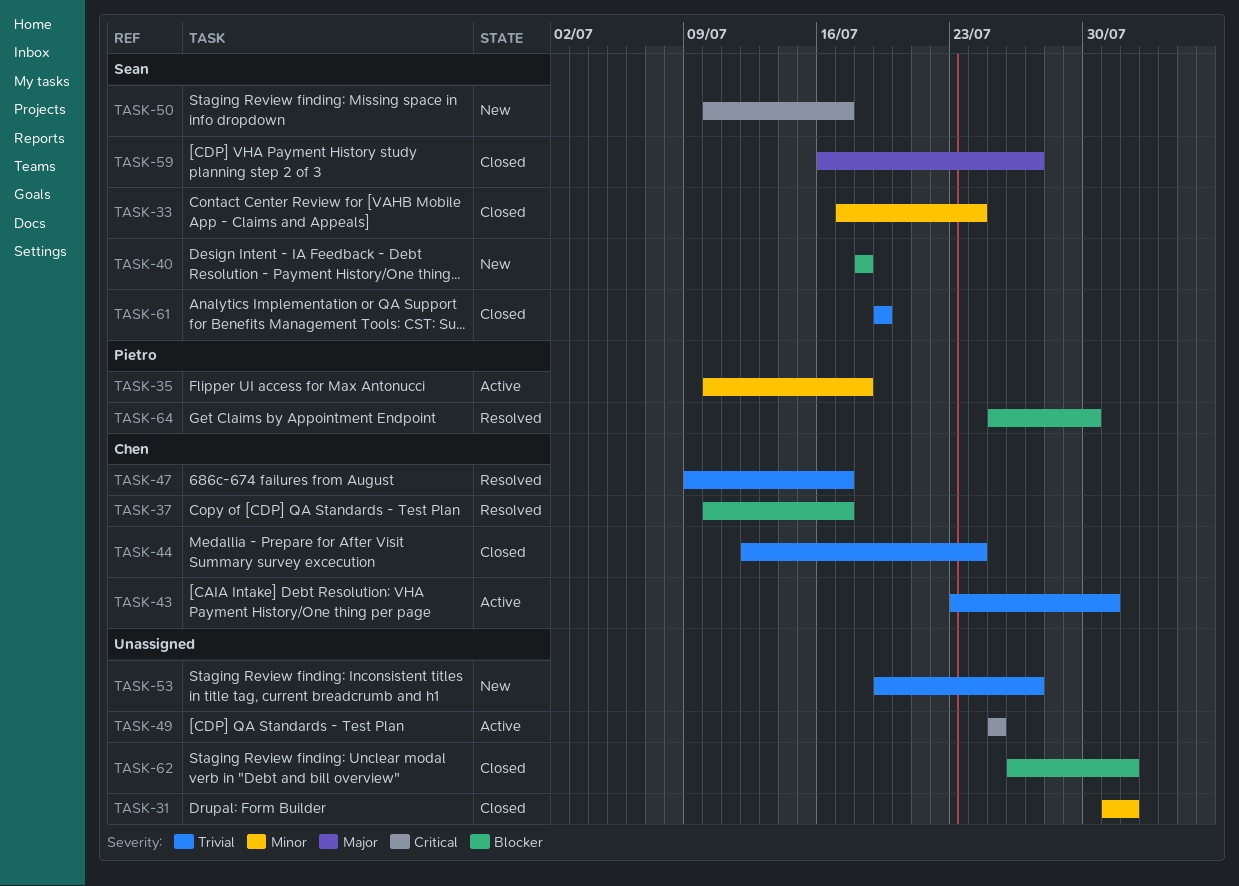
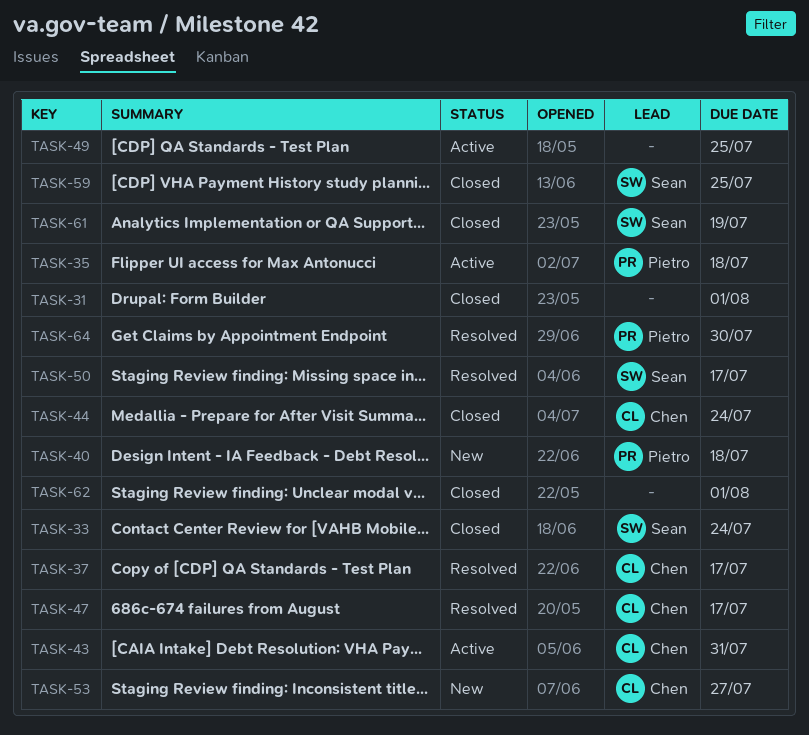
TASK-40, owner: Sean -> Pietro
TASK-50, status: New -> Resolved
TASK-53, owner: none -> Chen
TASK-59, due: Jul 27 -> Jul 25

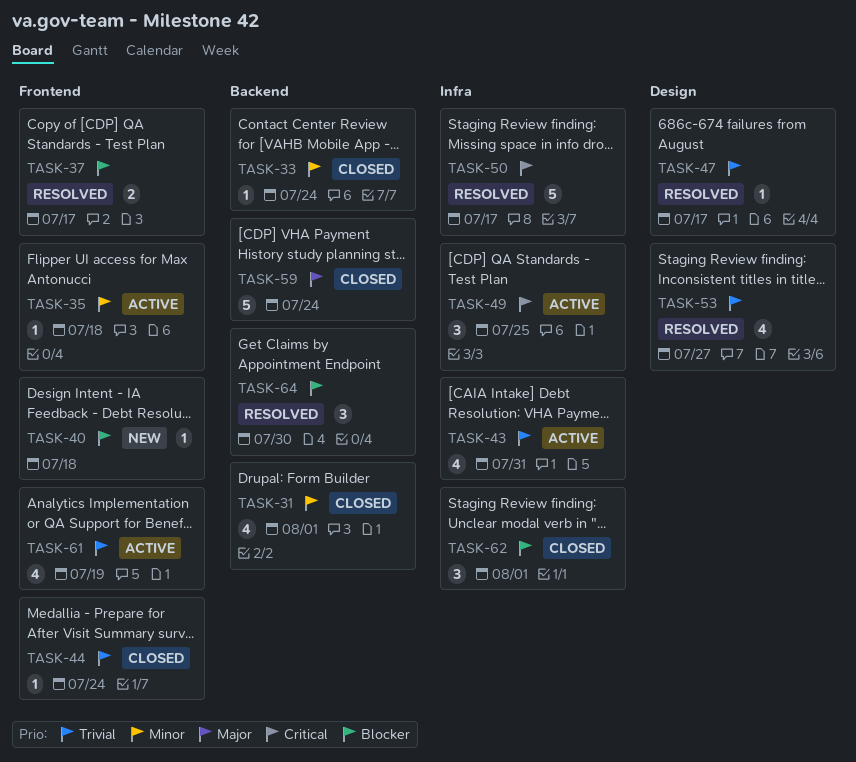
TASK-53, status: New -> Resolved
TASK-59, due: Jul 25 -> Jul 24
TASK-61, status: Closed -> Active

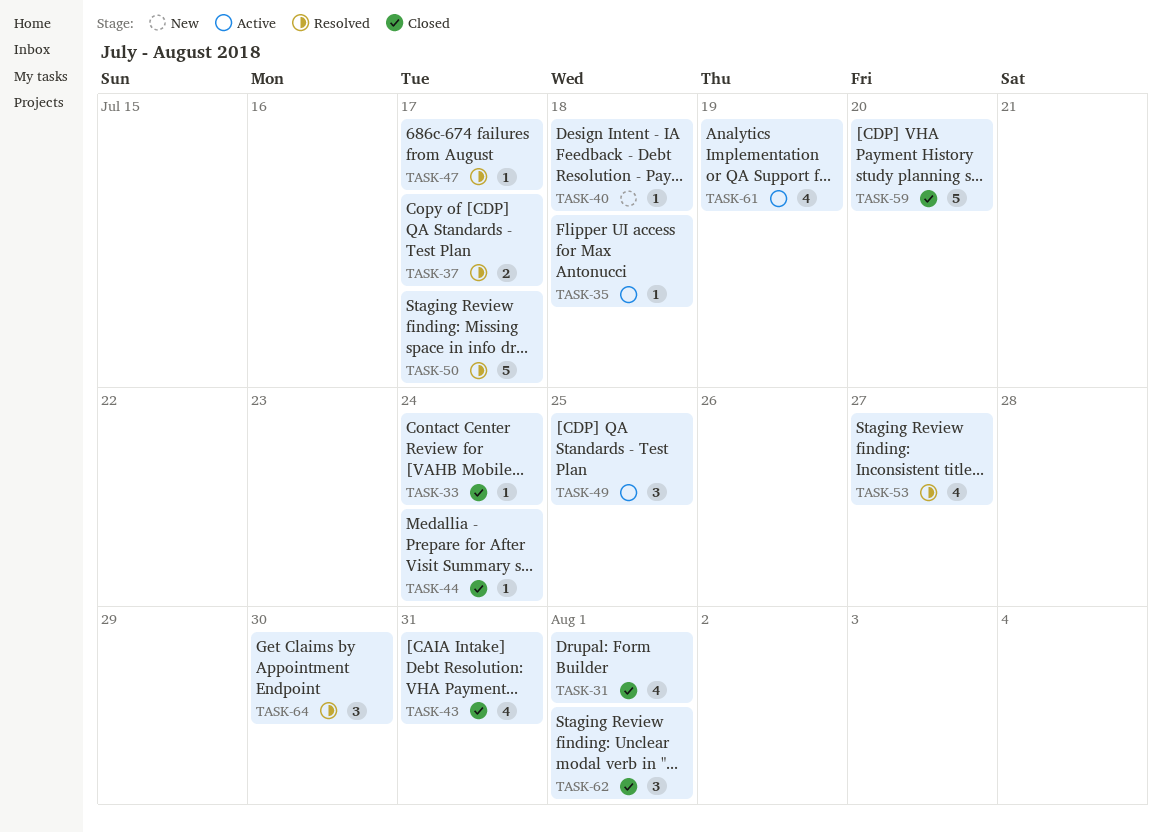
TASK-43, status: Active -> Closed
TASK-59, due: Jul 24 -> Jul 20

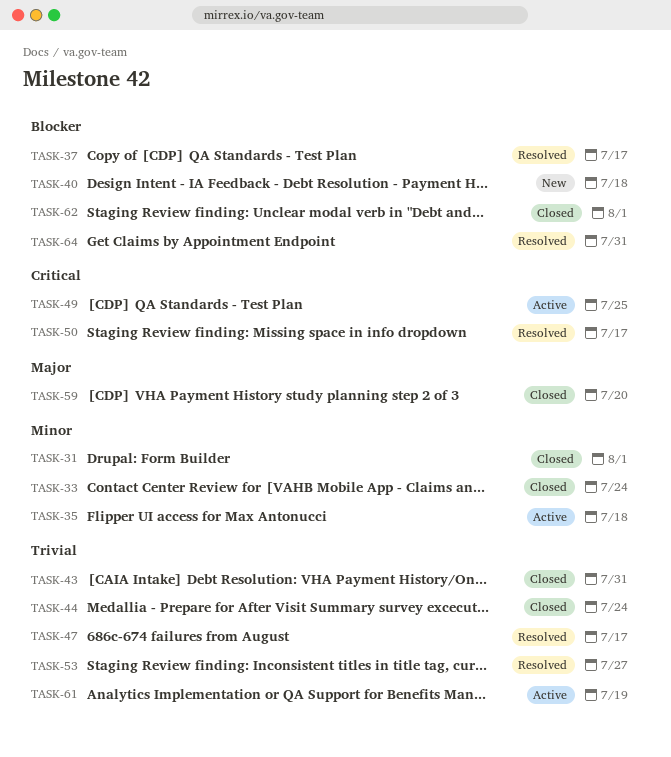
TASK-64, due: Jul 30 -> Jul 31

